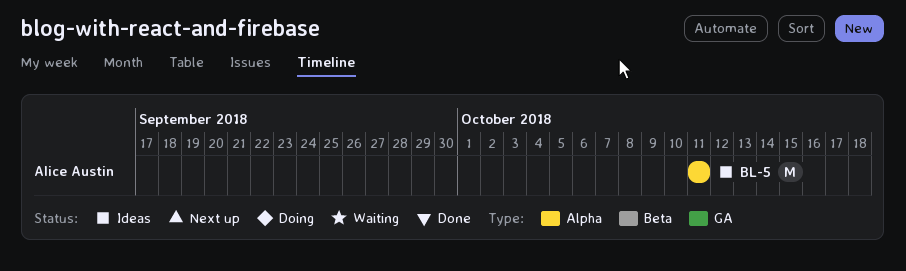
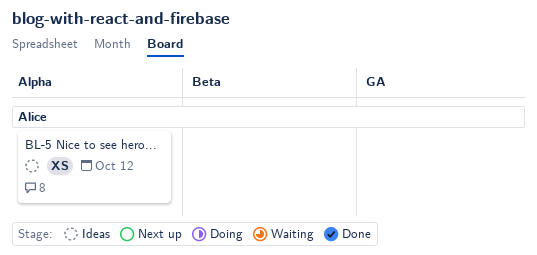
BL-5, estimate: M -> XS
BL-5, due: Oct 11 -> Oct 12

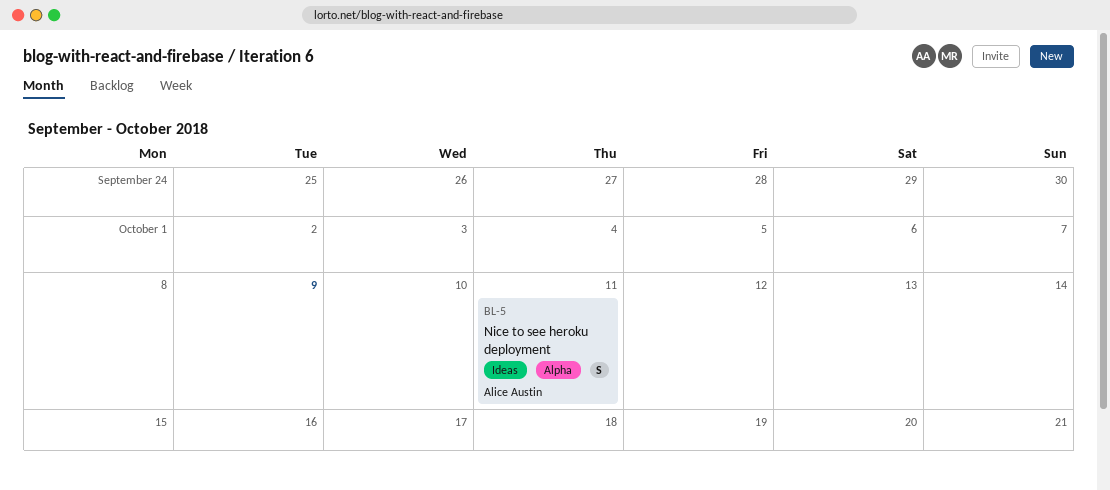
BL-5, estimate: XS -> S
BL-5, due: Oct 12 -> Oct 11

